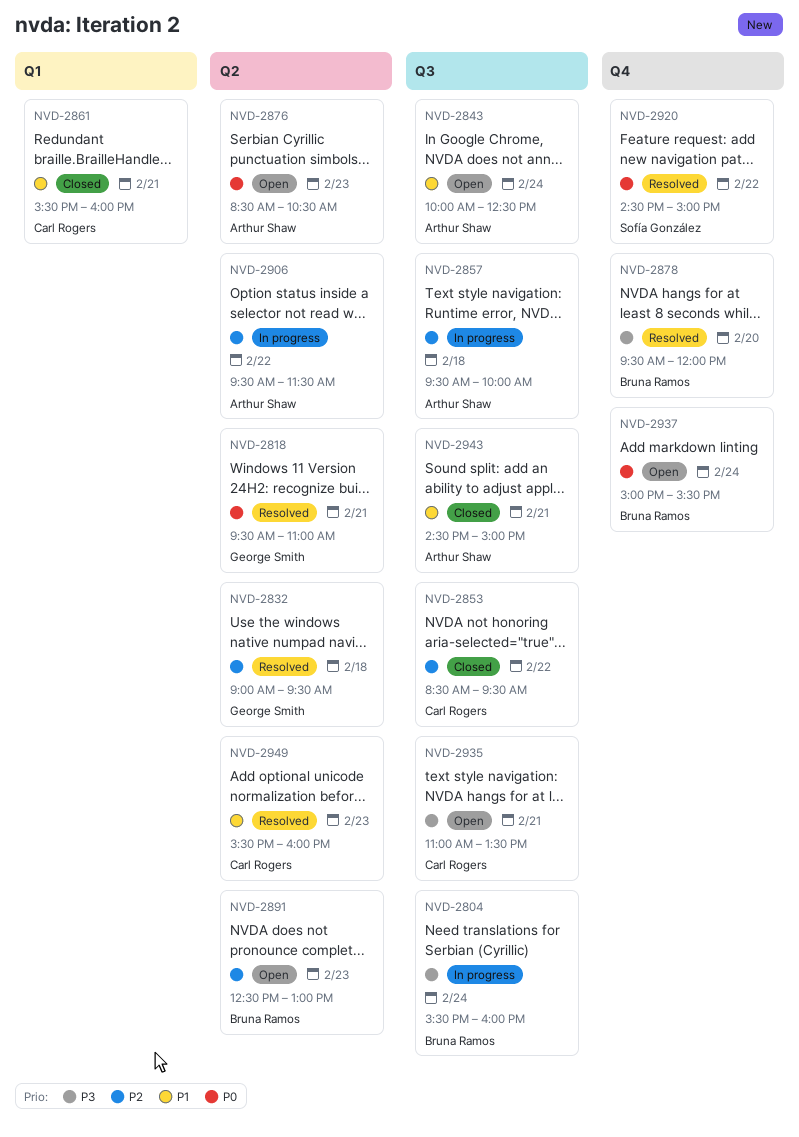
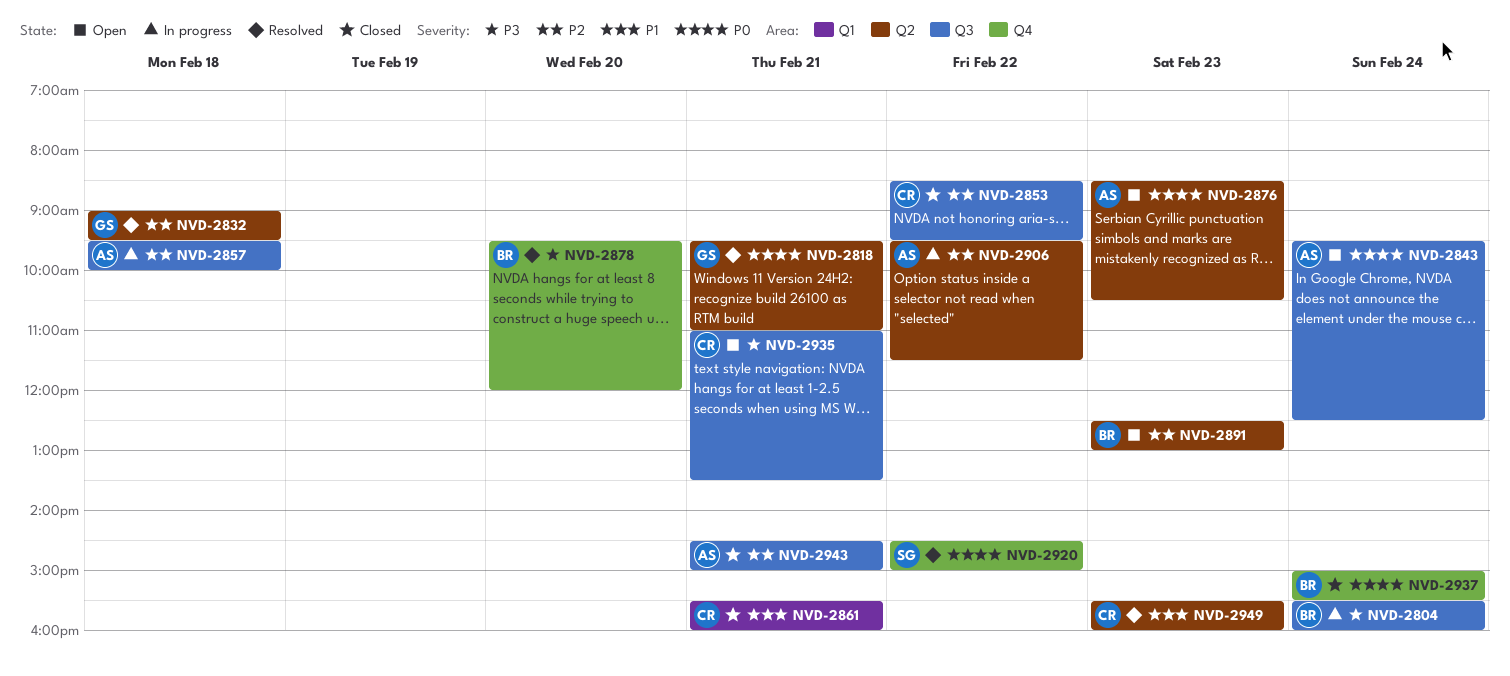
NVD-2843, priority: P1 -> P0
NVD-2843, begins: 10:00 -> 09:30
NVD-2937, status: Open -> Closed
NVD-2943, priority: P1 -> P2

